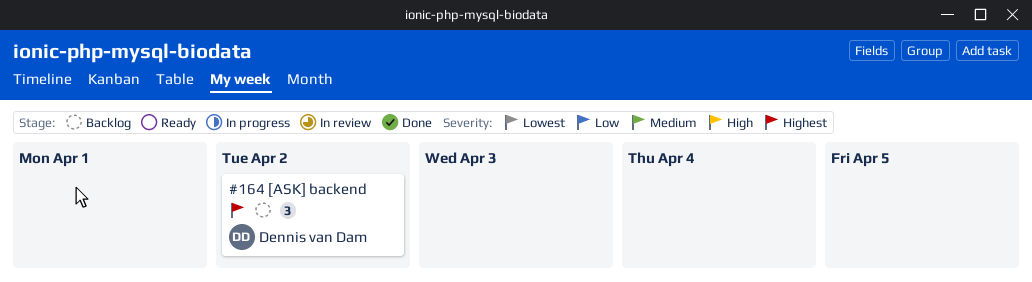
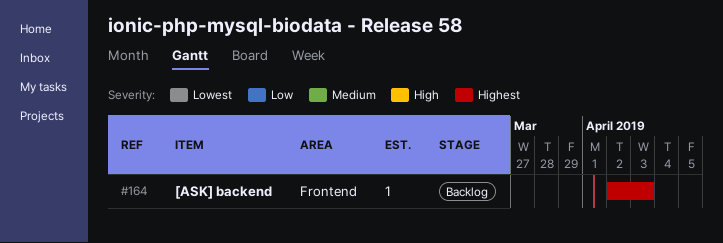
#164, estimate: 3 -> 1
#164, due: Apr 2 -> Apr 3

